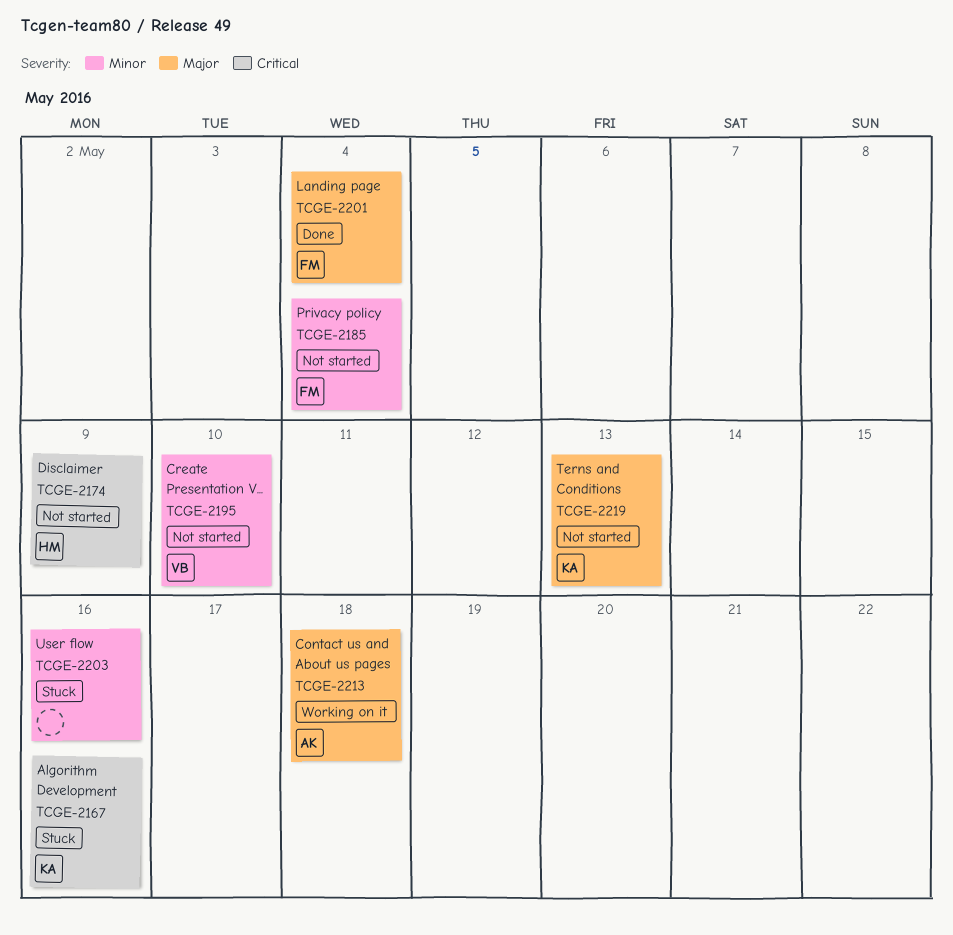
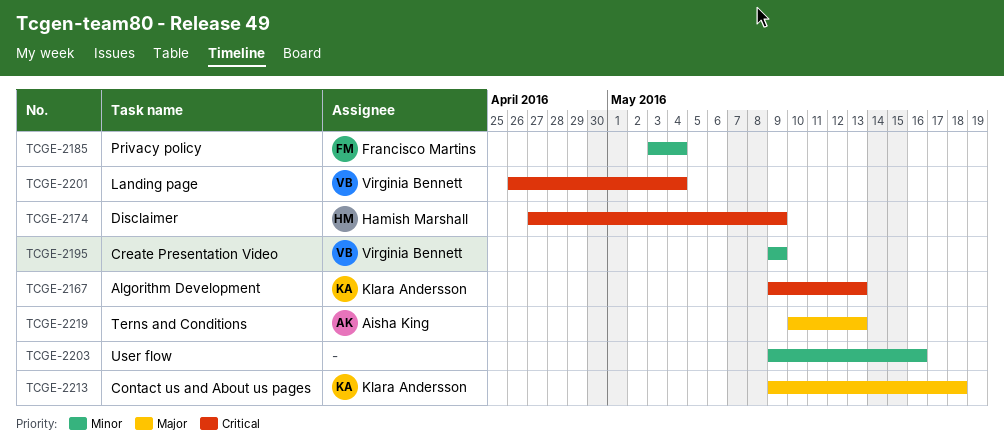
TCGE-2167, due: May 16 -> May 13
TCGE-2195, due: May 10 -> May 9
TCGE-2201, owner: Francisco Martins -> Virginia Bennett
TCGE-2201, priority: Major -> Critical
TCGE-2213, owner: Aisha King -> Klara Andersson
TCGE-2219, owner: Klara Andersson -> Aisha King

